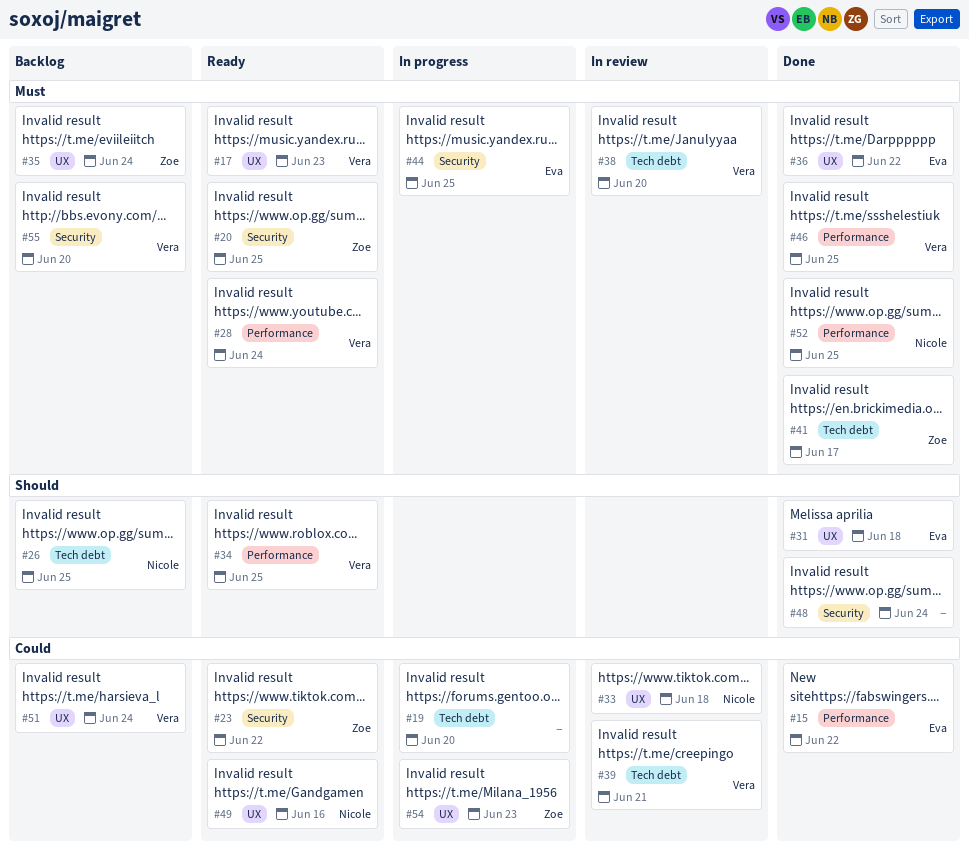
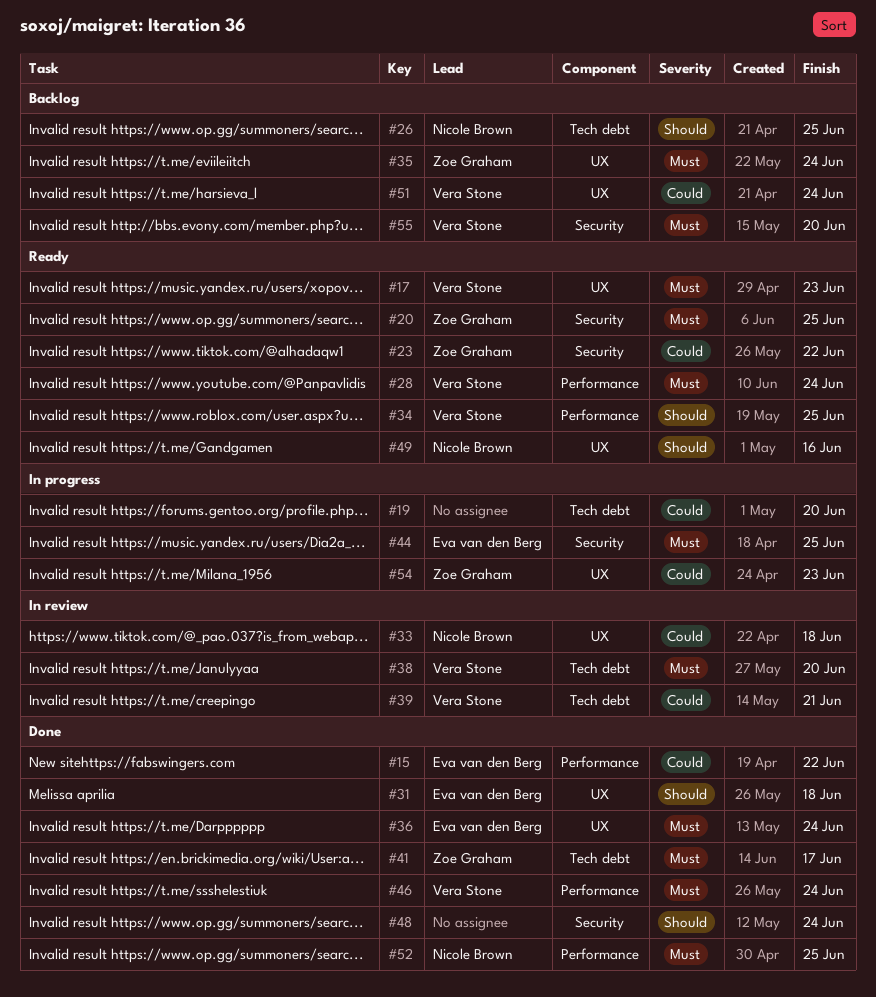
#36, due: Jun 22 -> Jun 24
#46, due: Jun 25 -> Jun 24
#49, priority: Could -> Should

